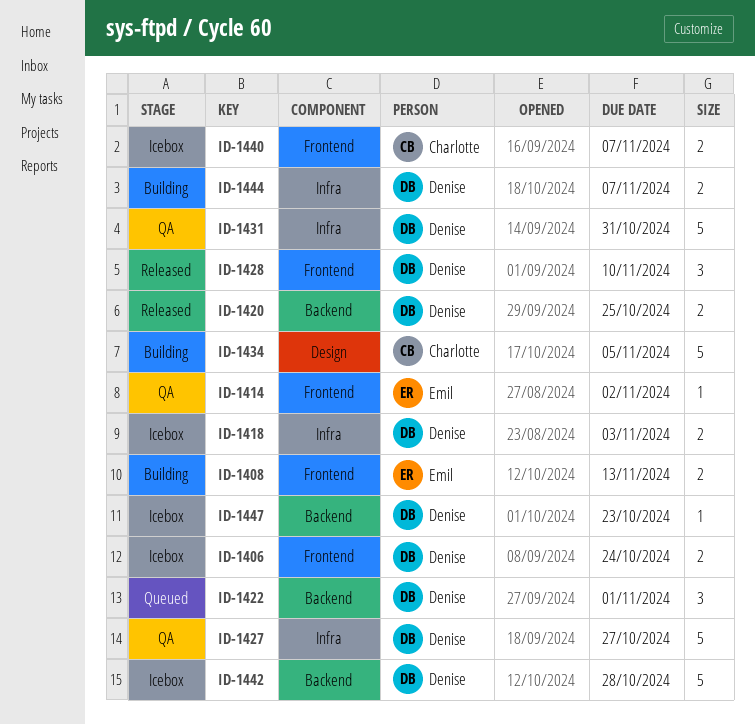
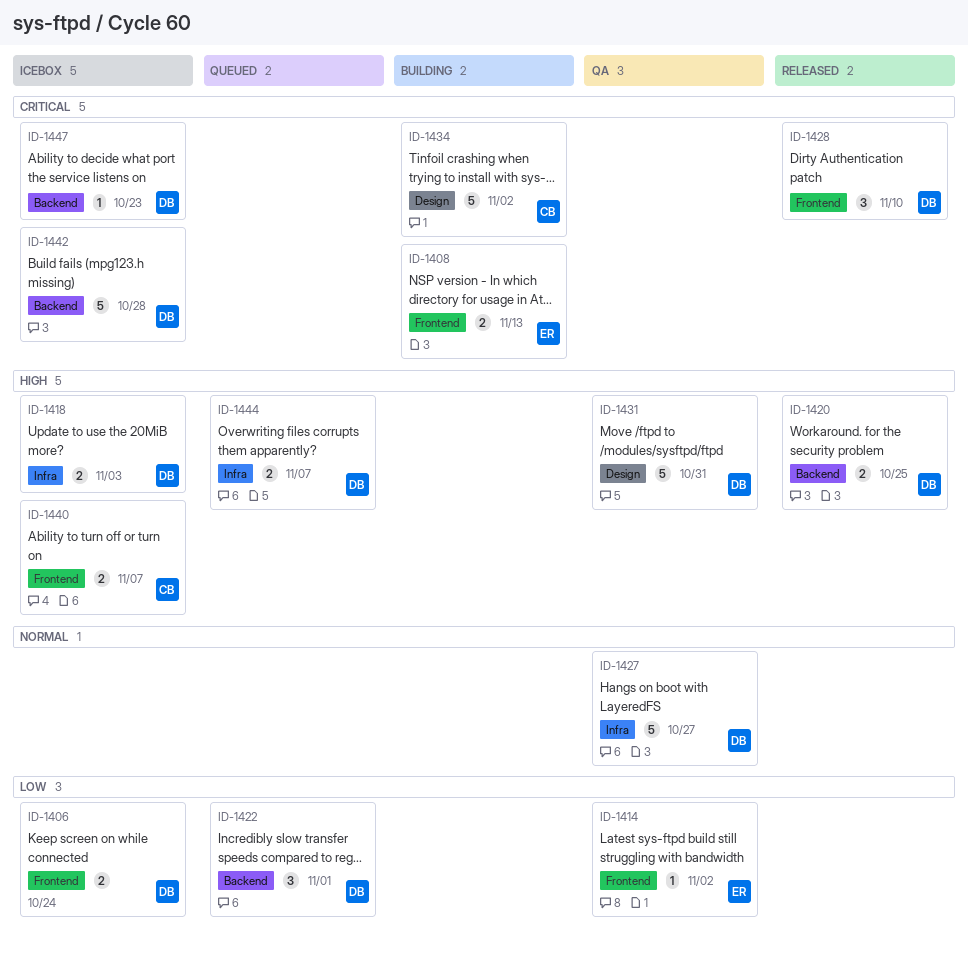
ID-1431, label: Infra -> Design
ID-1434, due: Nov 5 -> Nov 2
ID-1444, status: Building -> Queued

